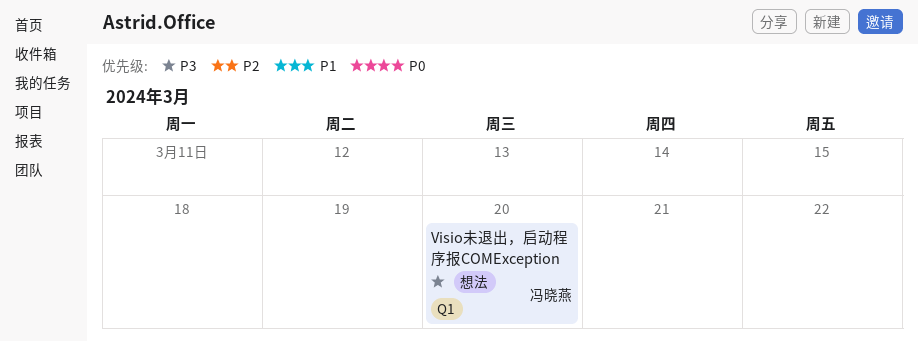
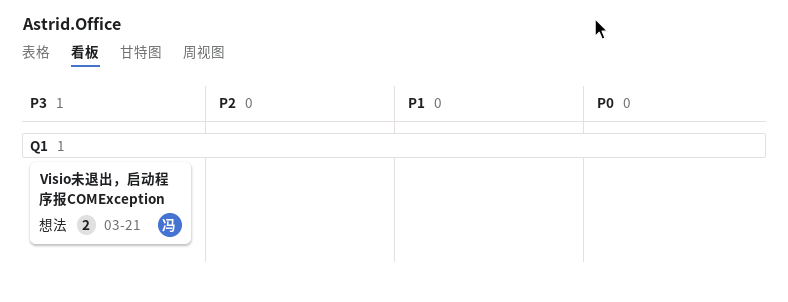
Visio未退出，启动程序报COMException, due: Mar 20 -> Mar 21

